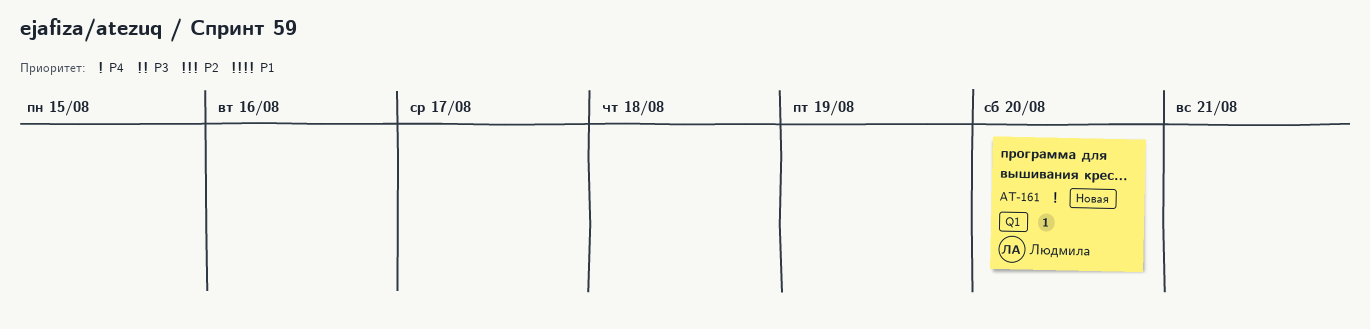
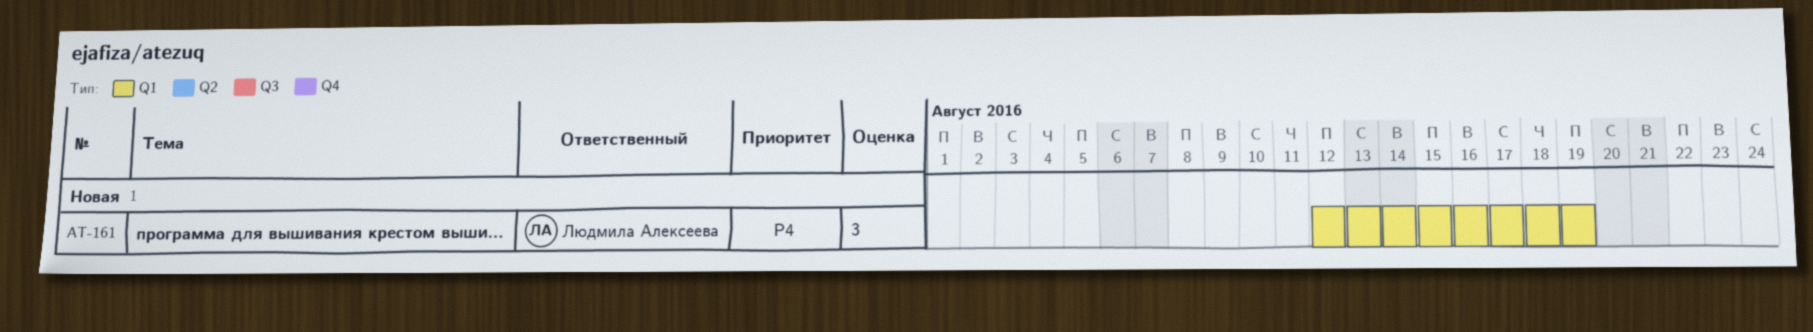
AT-161, estimate: 1 -> 3
AT-161, due: Aug 20 -> Aug 19

